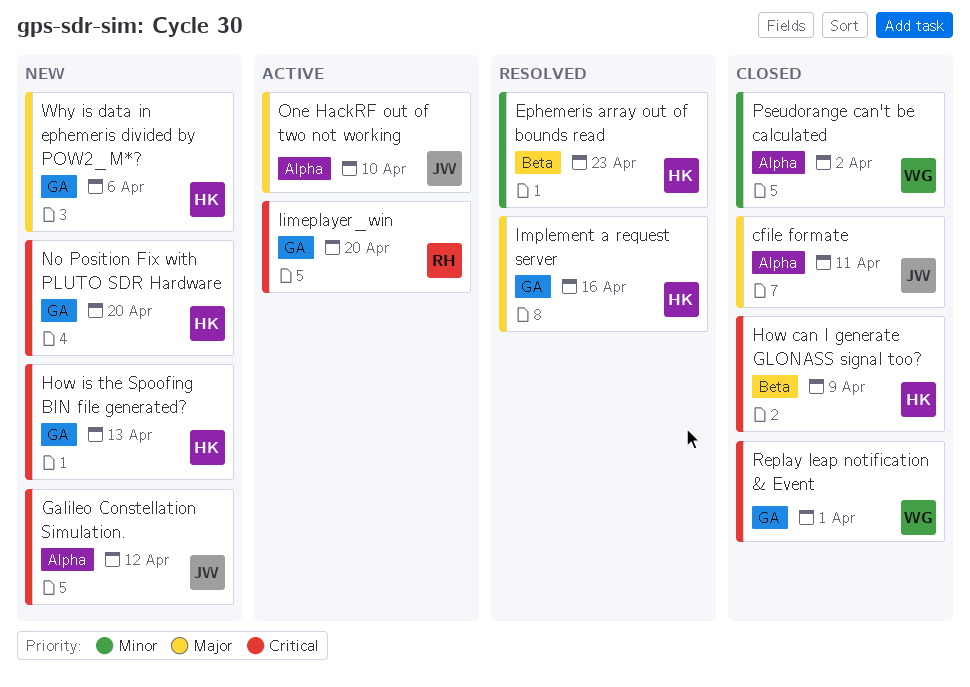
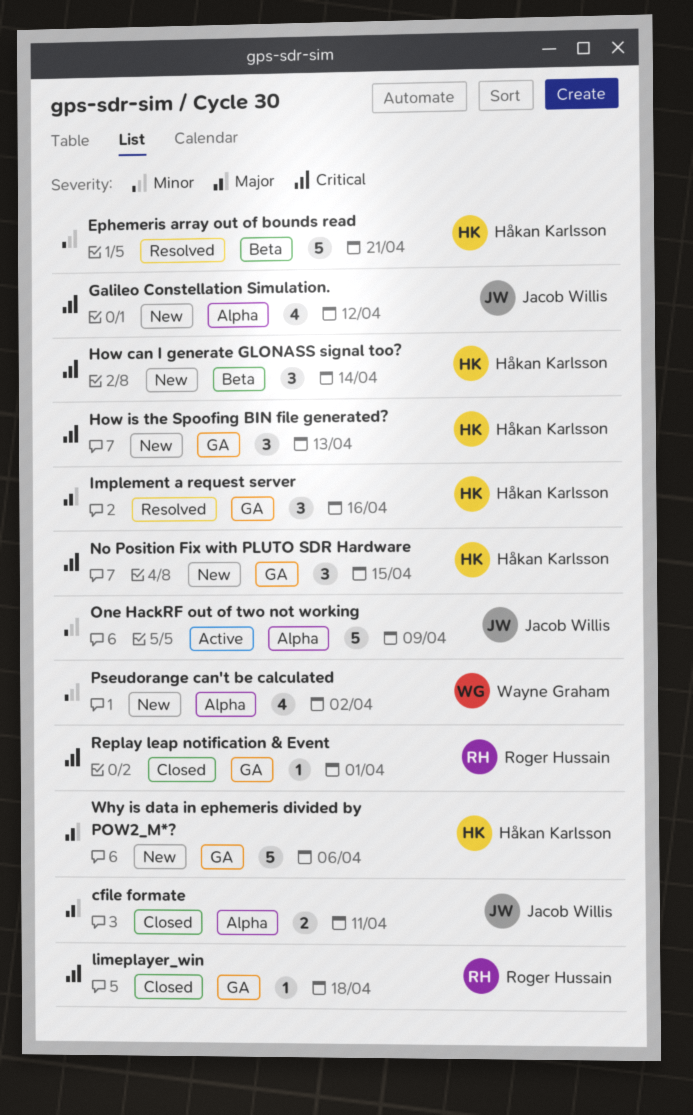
Ephemeris array out of bounds read, due: Apr 23 -> Apr 21
How can I generate GLONASS signal too?, status: Closed -> New
How can I generate GLONASS signal too?, due: Apr 9 -> Apr 14
limeplayer_win, status: Active -> Closed
limeplayer_win, due: Apr 20 -> Apr 18
No Position Fix with PLUTO SDR Hardware, due: Apr 20 -> Apr 15
One HackRF out of two not working, priority: Major -> Minor
One HackRF out of two not working, due: Apr 10 -> Apr 9
Pseudorange can't be calculated, status: Closed -> New
Replay leap notification & Event, owner: Wayne Graham -> Roger Hussain

